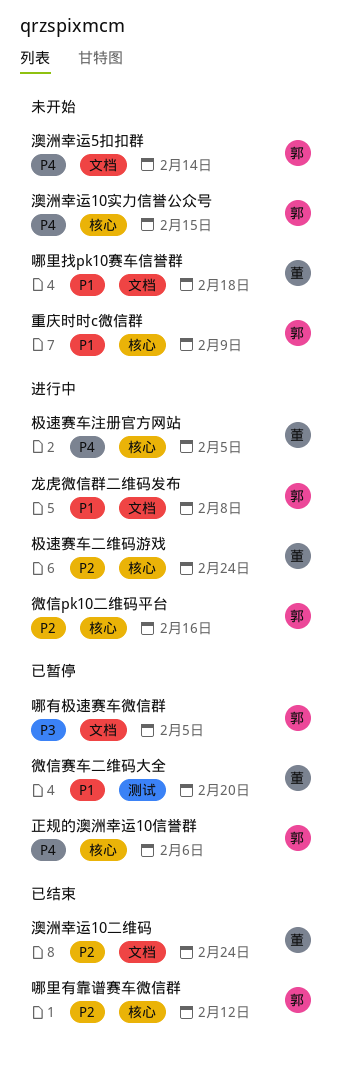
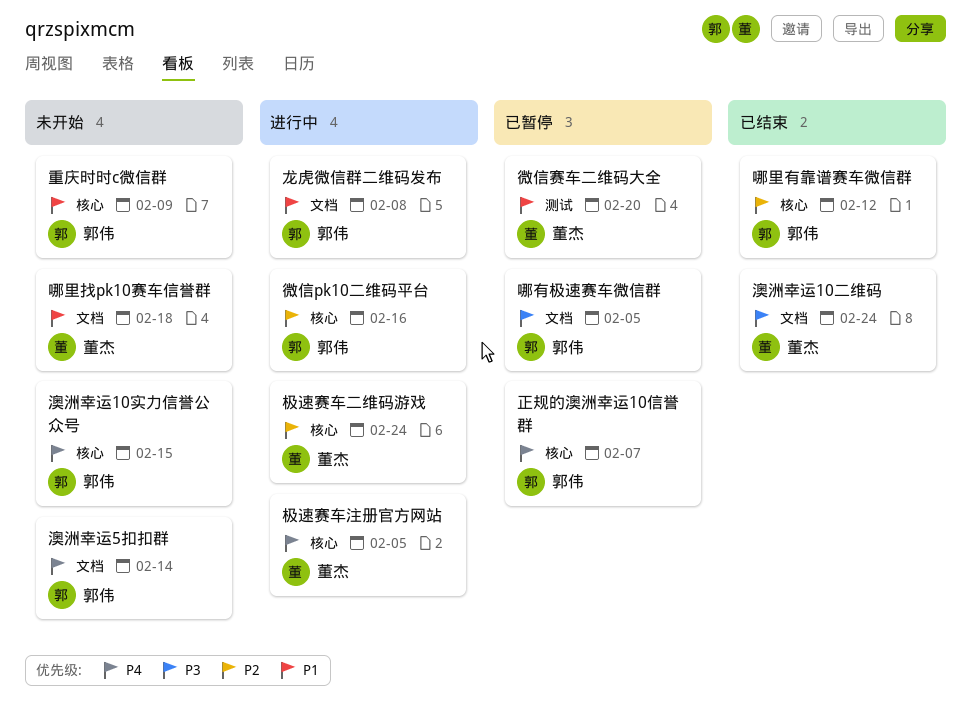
正规的澳洲幸运10信誉群, due: Feb 6 -> Feb 7
澳洲幸运10二维码, priority: P2 -> P3

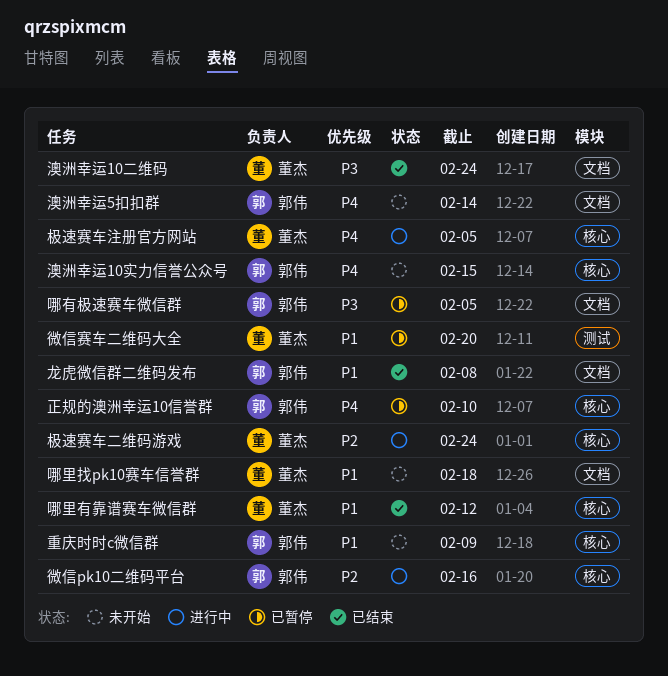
哪里有靠谱赛车微信群, owner: 郭伟 -> 董杰
哪里有靠谱赛车微信群, priority: P2 -> P1
正规的澳洲幸运10信誉群, due: Feb 7 -> Feb 10
龙虎微信群二维码发布, status: 进行中 -> 已结束

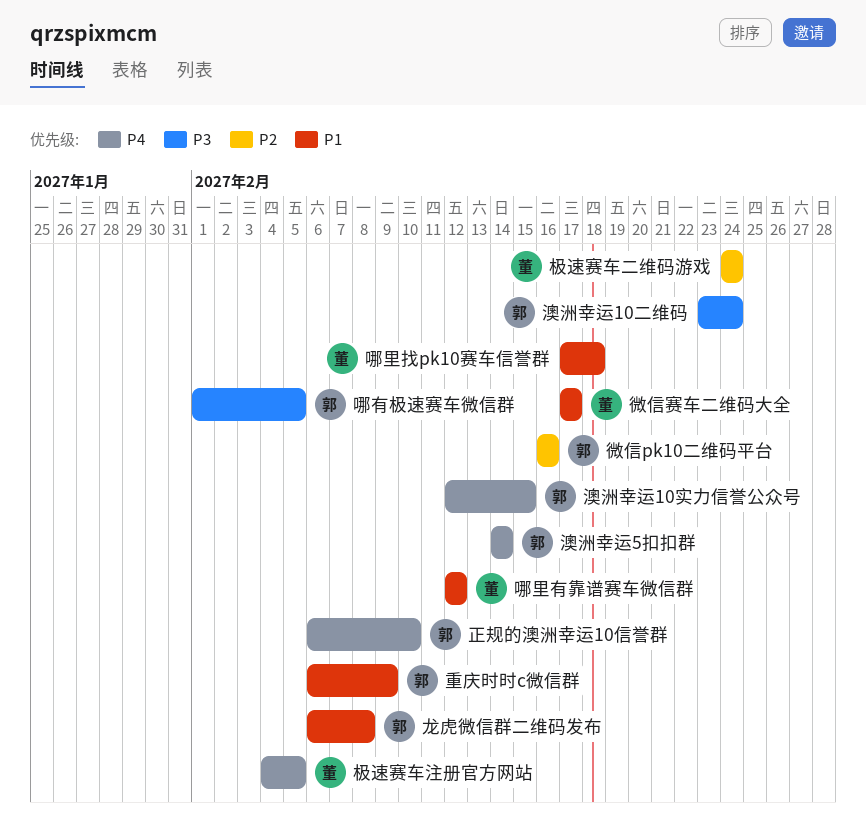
微信赛车二维码大全, due: Feb 20 -> Feb 17
澳洲幸运10二维码, owner: 董杰 -> 郭伟

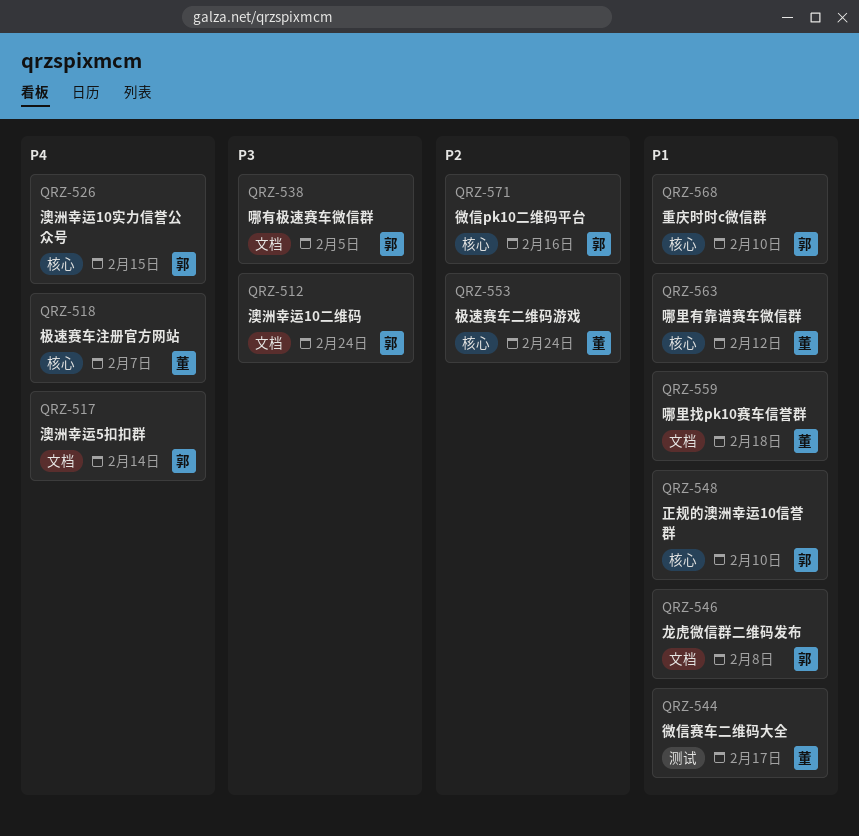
极速赛车注册官方网站, due: Feb 5 -> Feb 7
正规的澳洲幸运10信誉群, priority: P4 -> P1
重庆时时c微信群, due: Feb 9 -> Feb 10

